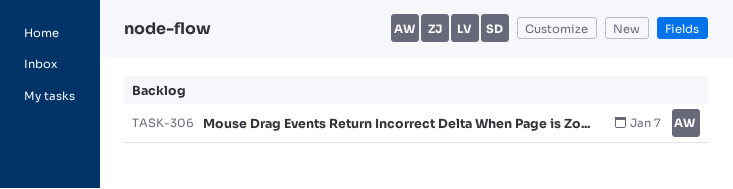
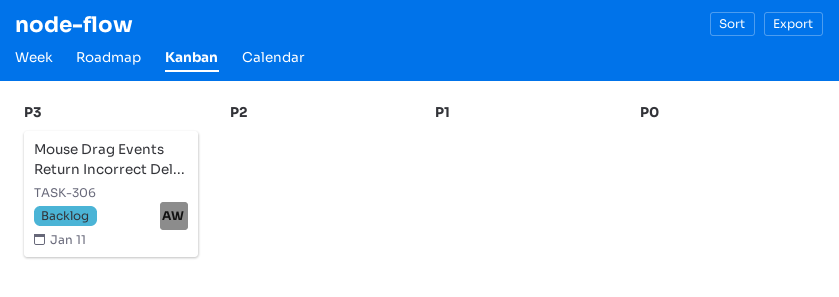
TASK-306, due: Jan 7 -> Jan 11

